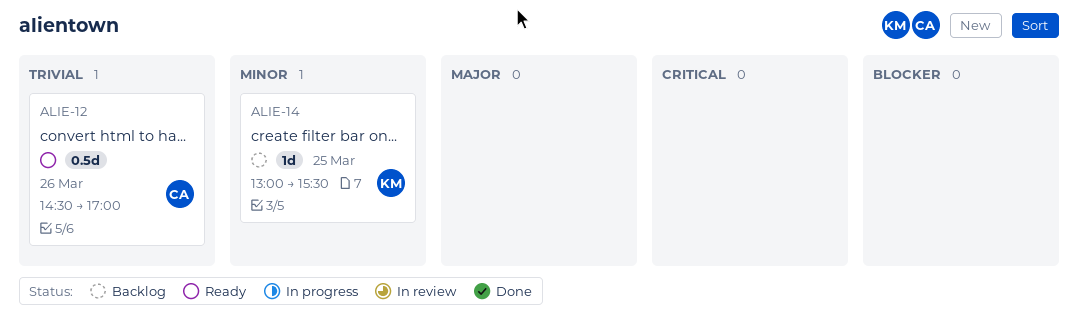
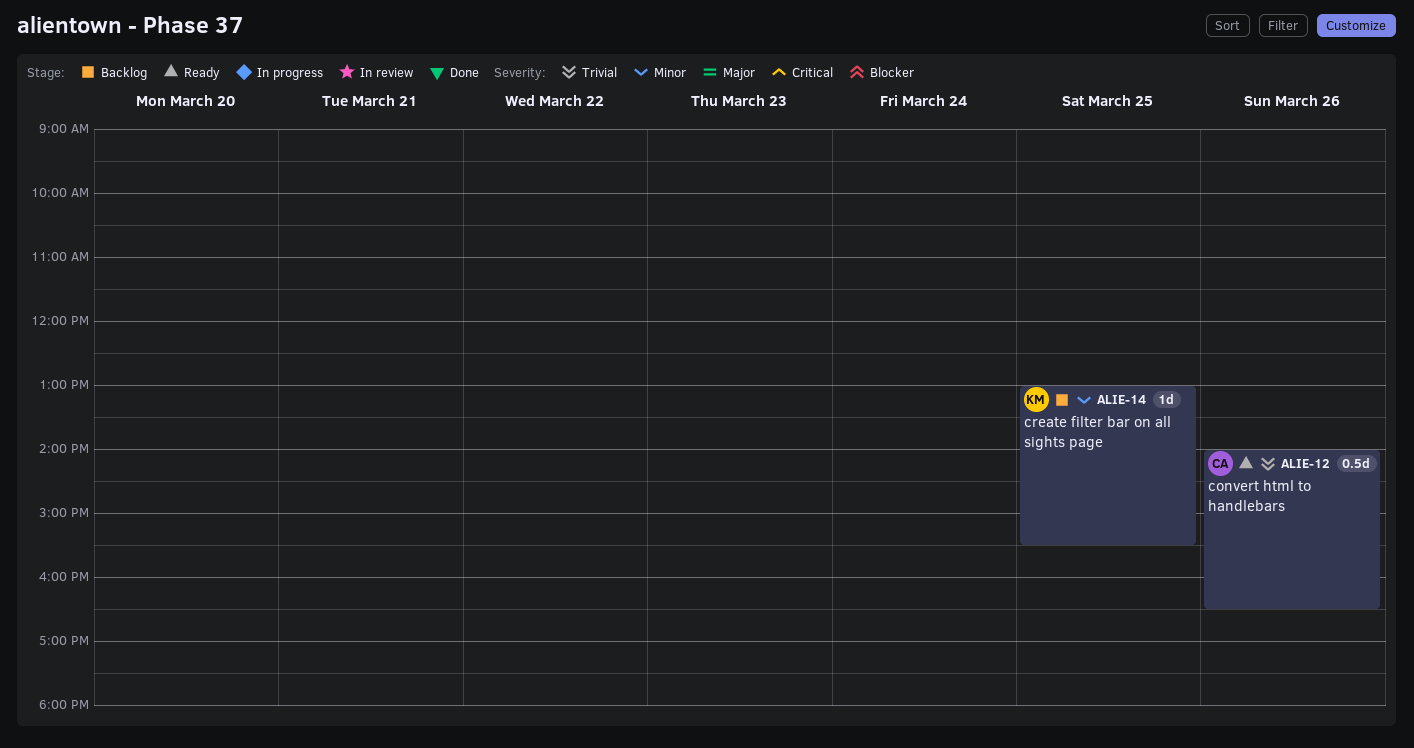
ALIE-12, begins: 14:30 -> 14:00
ALIE-12, ends: 17:00 -> 16:30

